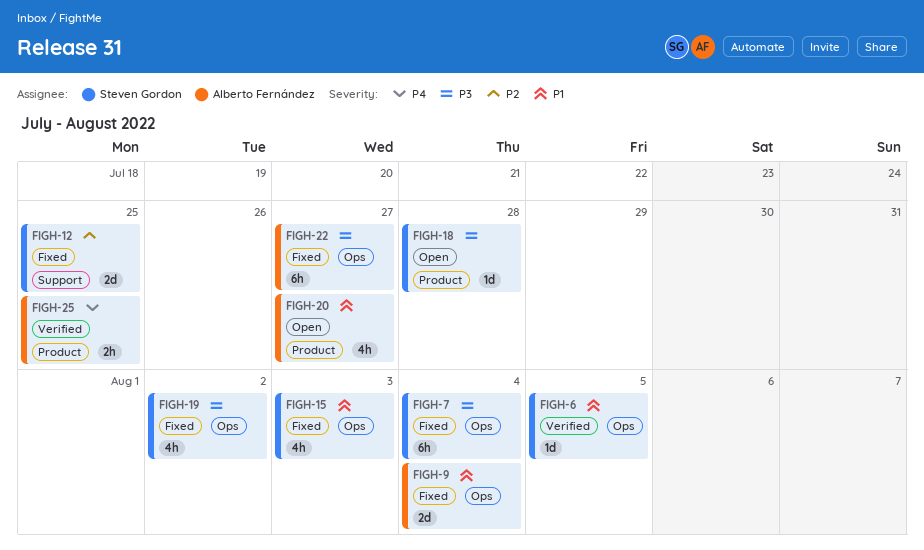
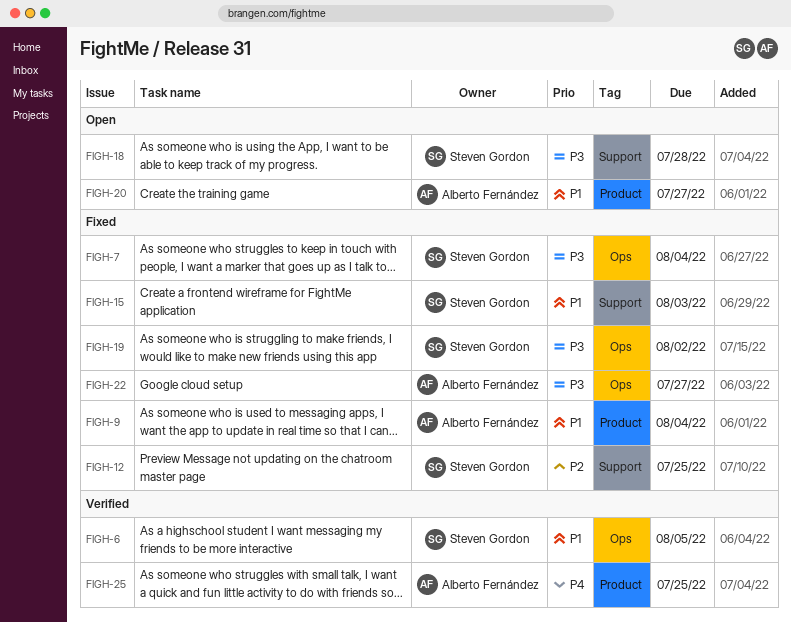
FIGH-9, label: Ops -> Product
FIGH-15, label: Ops -> Support
FIGH-18, label: Product -> Support

